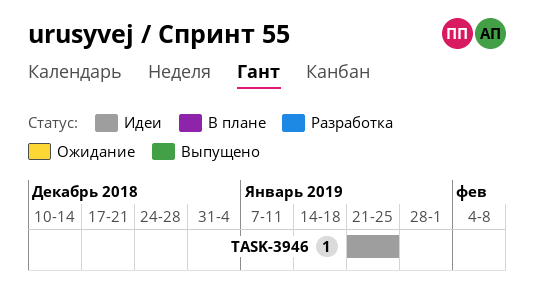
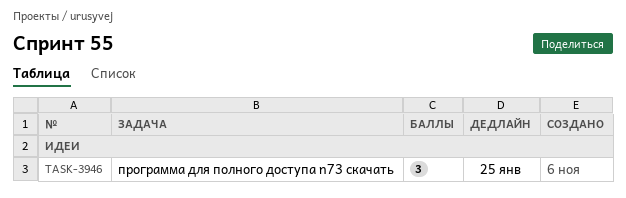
TASK-3946, estimate: 1 -> 3

